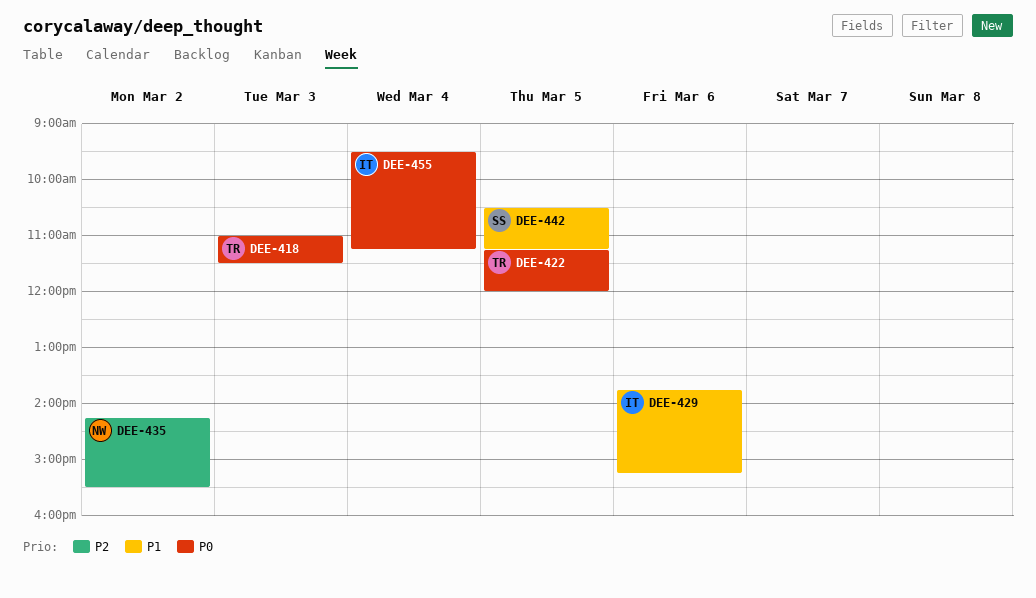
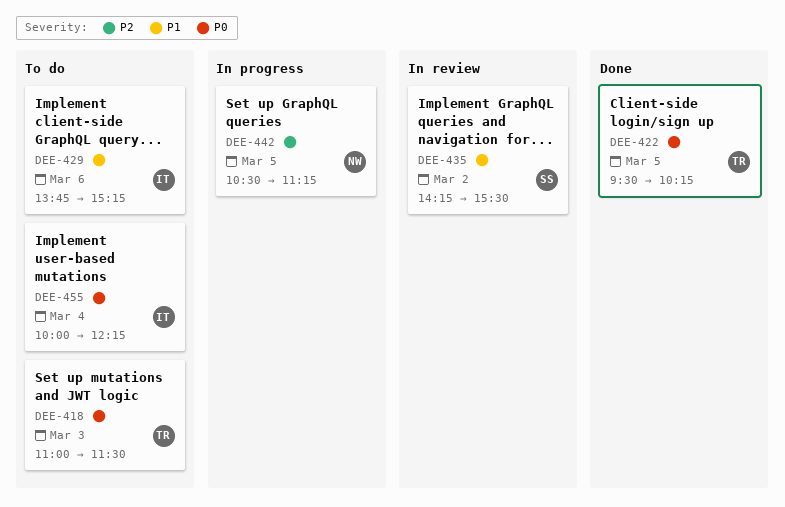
DEE-422, begins: 11:15 -> 09:30
DEE-422, ends: 12:00 -> 10:15
DEE-435, owner: NW -> SS
DEE-435, priority: P2 -> P1
DEE-442, owner: SS -> NW
DEE-442, priority: P1 -> P2
DEE-455, begins: 09:30 -> 10:00
DEE-455, ends: 11:15 -> 12:15

